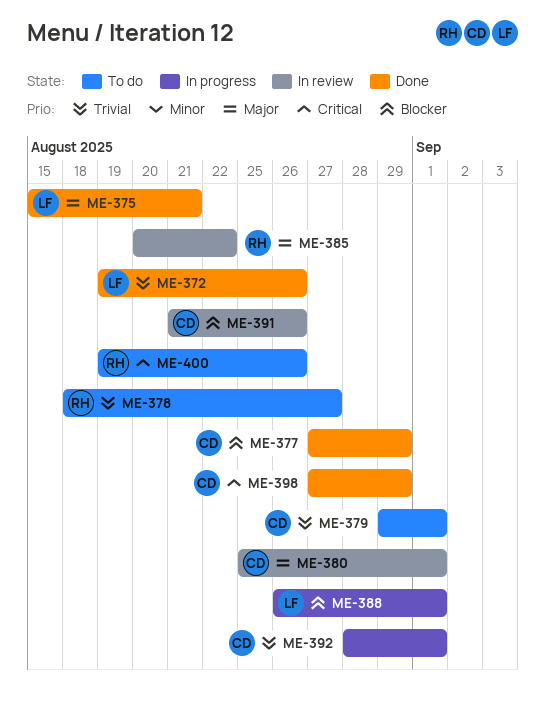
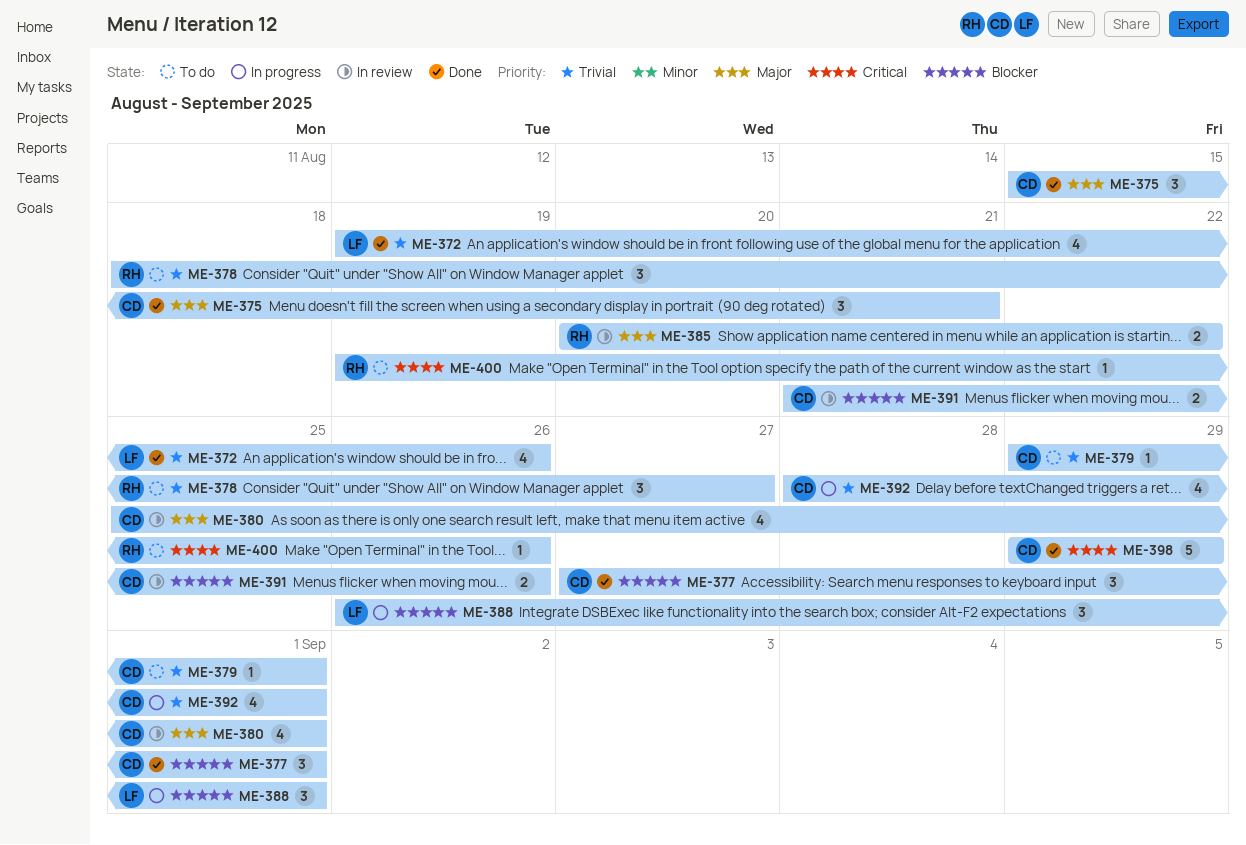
ME-375, owner: LF -> CD
ME-377, due: Aug 29 -> Sep 1
ME-398, start: Aug 27 -> Aug 29

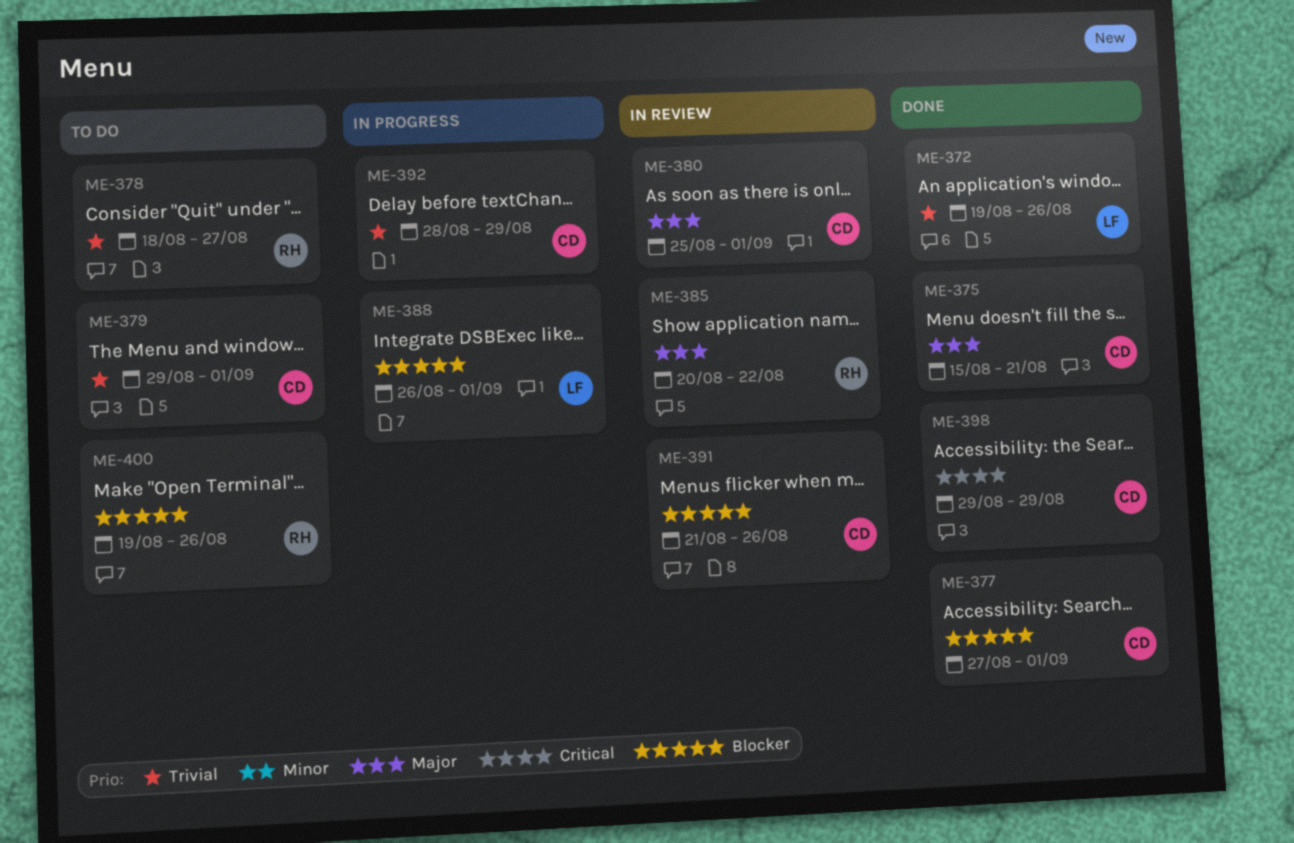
ME-392, due: Sep 1 -> Aug 29
ME-400, priority: Critical -> Blocker

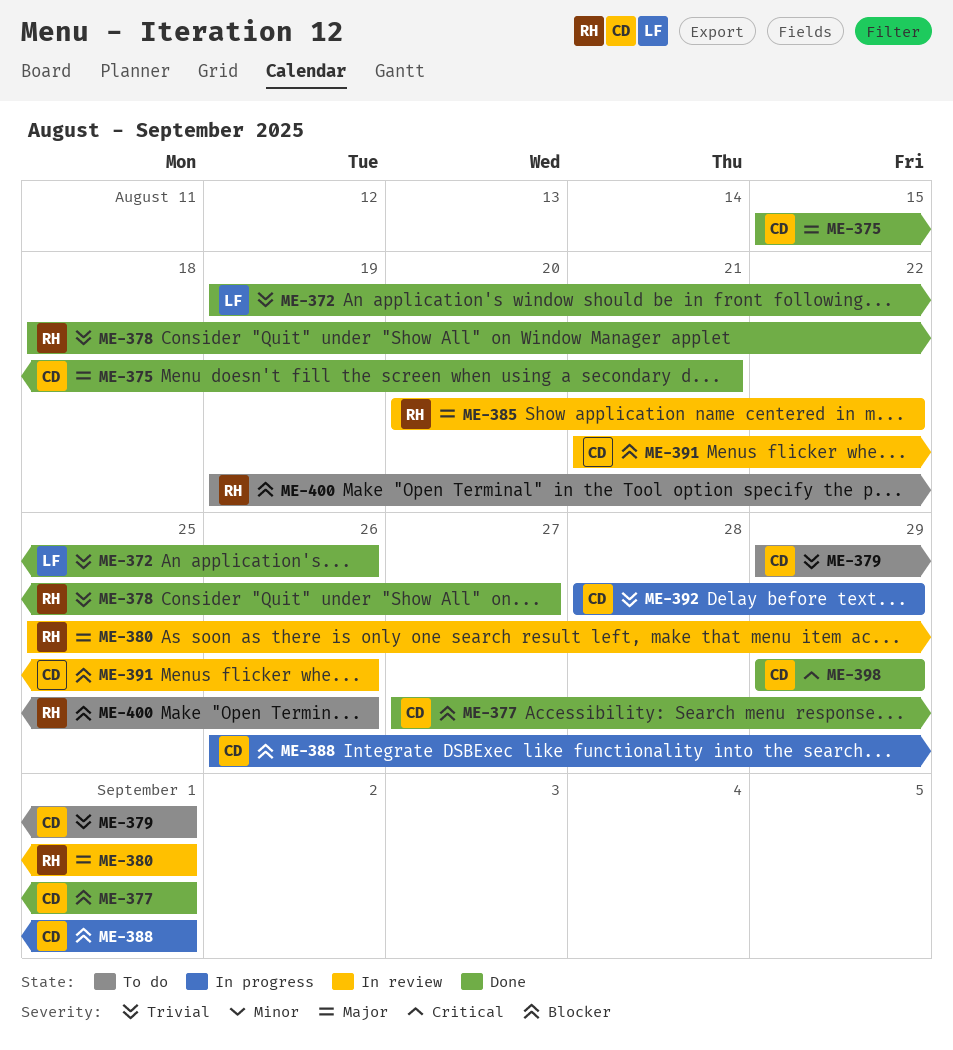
ME-378, status: To do -> Done
ME-380, owner: CD -> RH
ME-388, owner: LF -> CD

